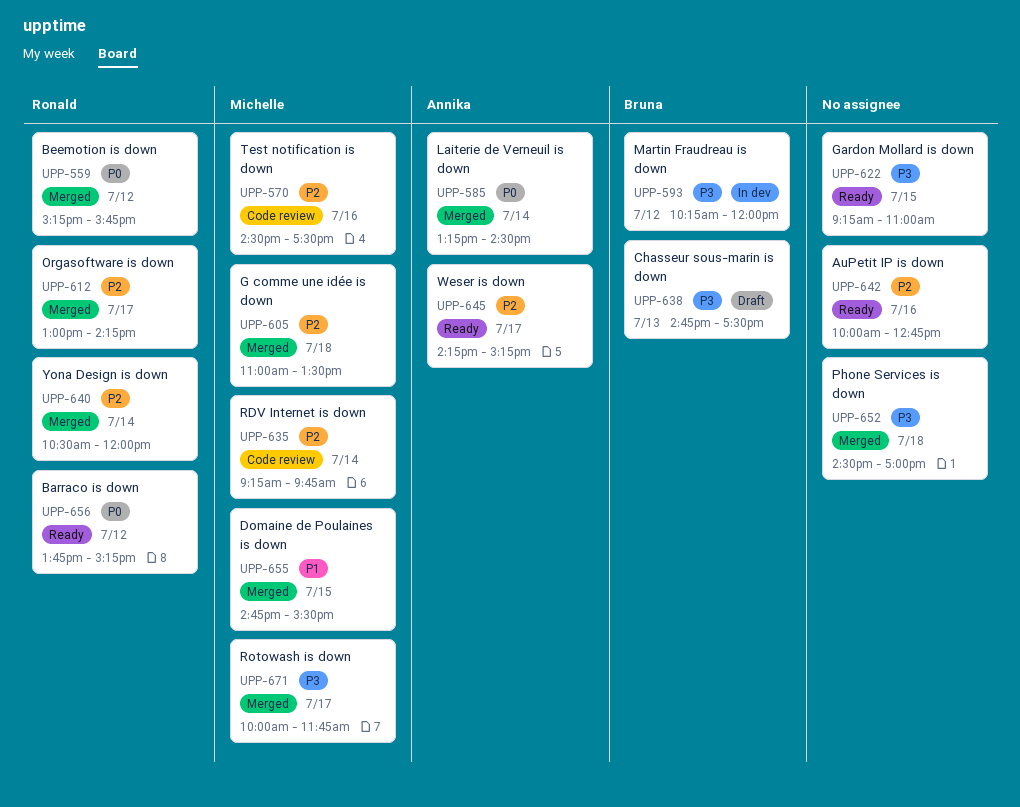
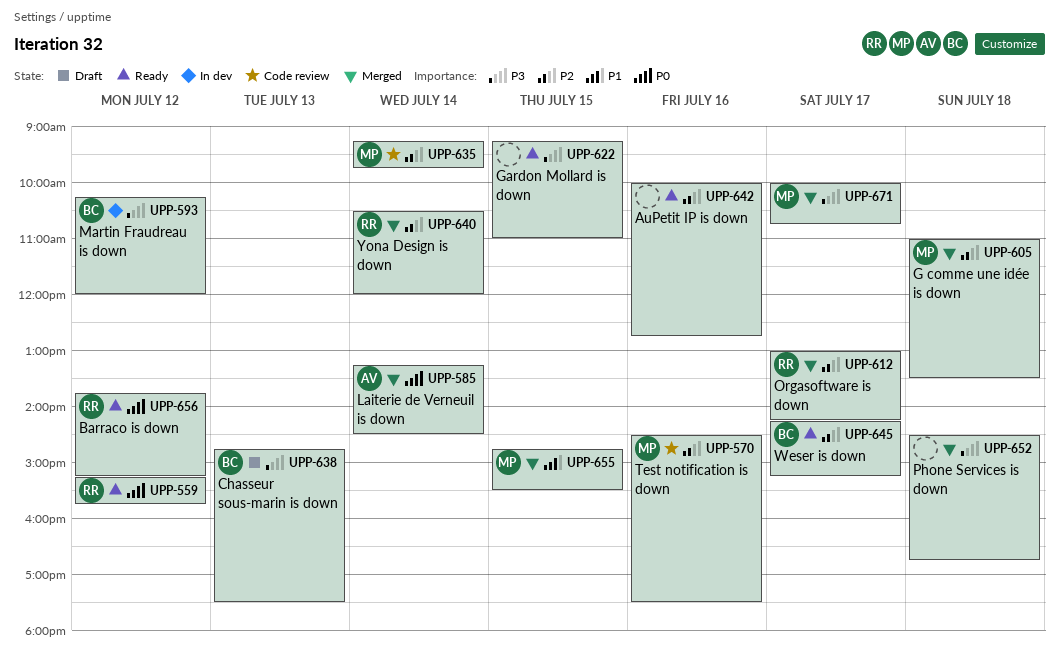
UPP-559, status: Merged -> Ready
UPP-645, owner: Annika -> Bruna
UPP-652, ends: 17:00 -> 16:45
UPP-671, ends: 11:45 -> 10:45

